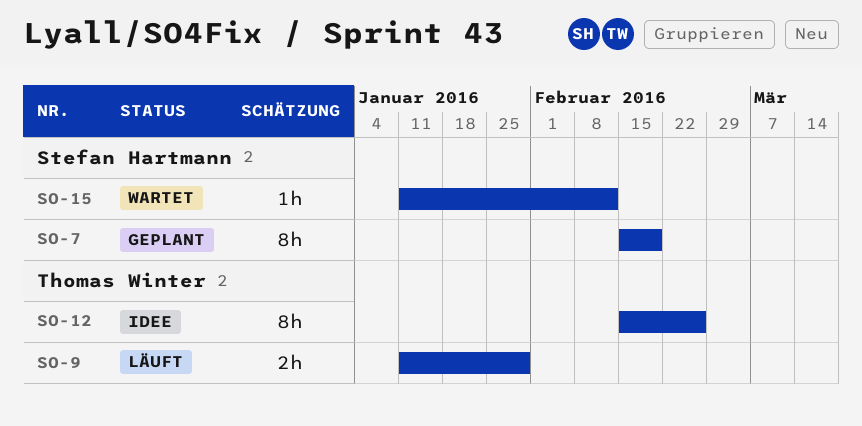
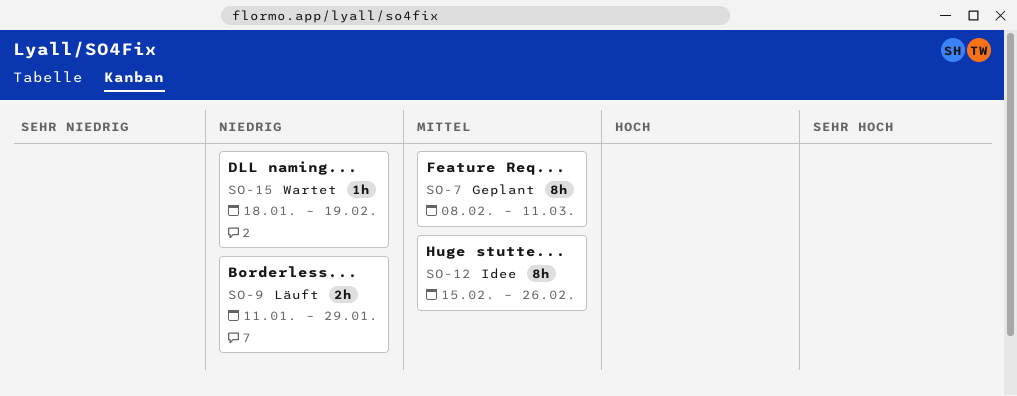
SO-7, start: Feb 15 -> Feb 8
SO-7, due: Feb 19 -> Mar 11
SO-15, start: Jan 11 -> Jan 18
SO-15, due: Feb 12 -> Feb 19

